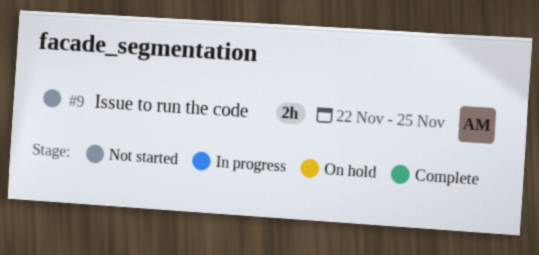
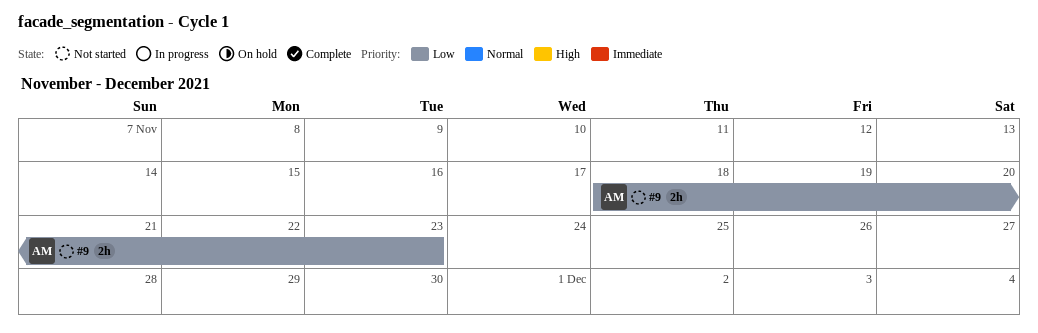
#9, start: Nov 22 -> Nov 18
#9, due: Nov 25 -> Nov 23

